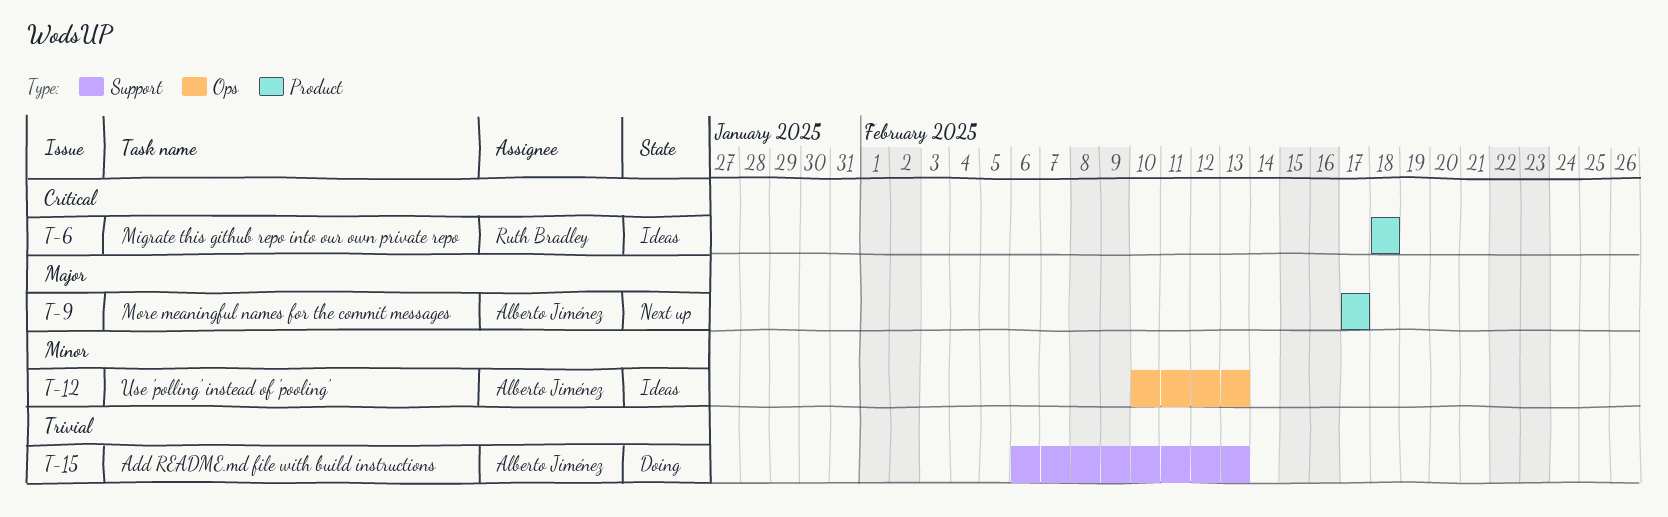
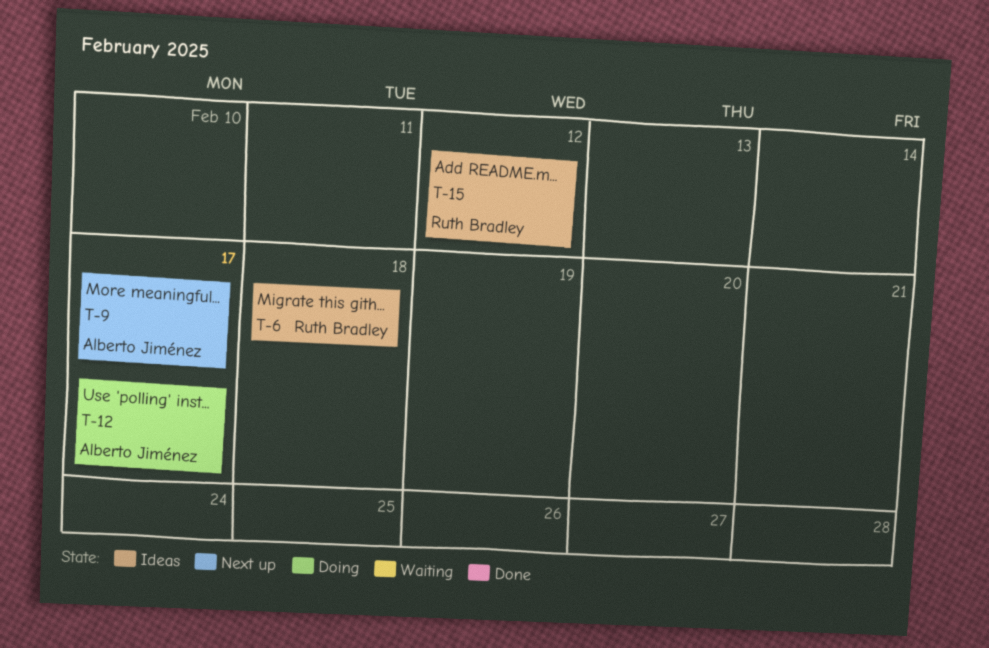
T-12, status: Ideas -> Doing
T-12, due: Feb 13 -> Feb 17
T-15, status: Doing -> Ideas
T-15, owner: Alberto Jiménez -> Ruth Bradley
T-15, due: Feb 13 -> Feb 12

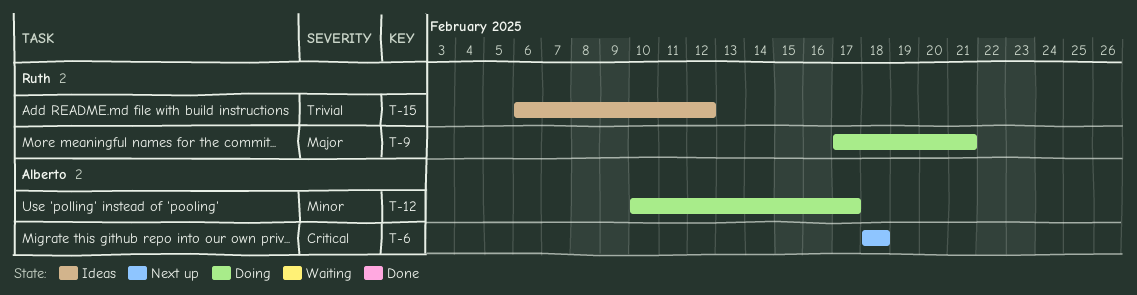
T-6, status: Ideas -> Next up
T-6, owner: Ruth Bradley -> Alberto Jiménez
T-9, status: Next up -> Doing
T-9, owner: Alberto Jiménez -> Ruth Bradley
T-9, due: Feb 17 -> Feb 21

